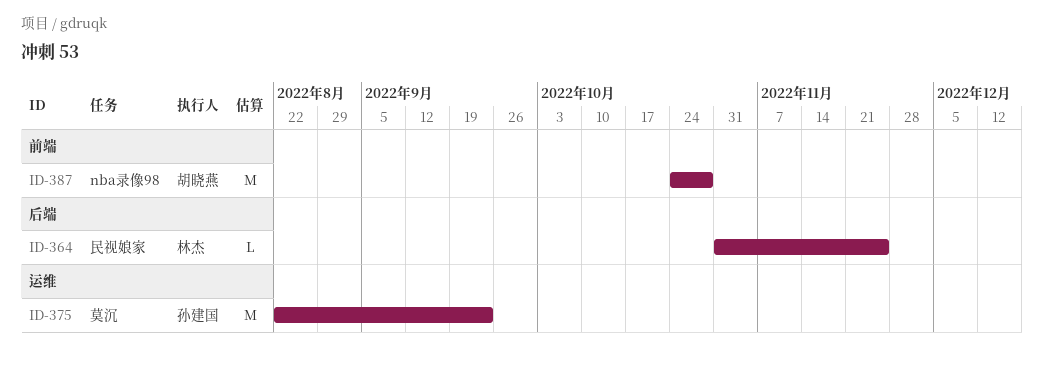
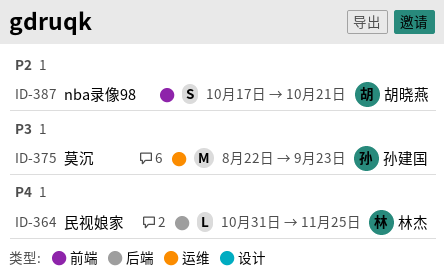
ID-387, estimate: M -> S
ID-387, start: Oct 24 -> Oct 17
ID-387, due: Oct 28 -> Oct 21

